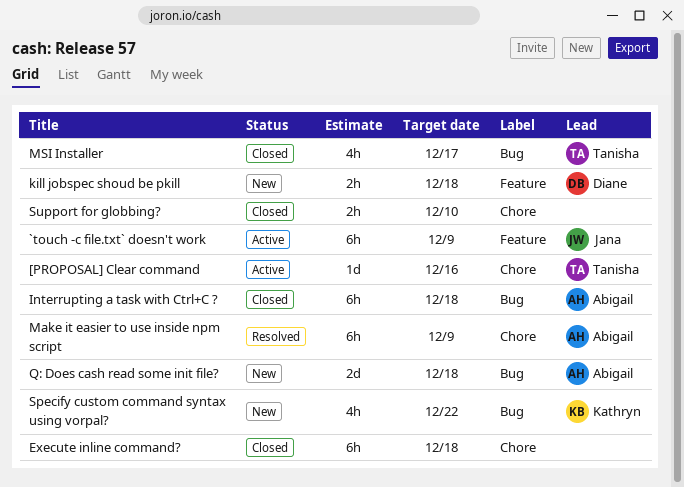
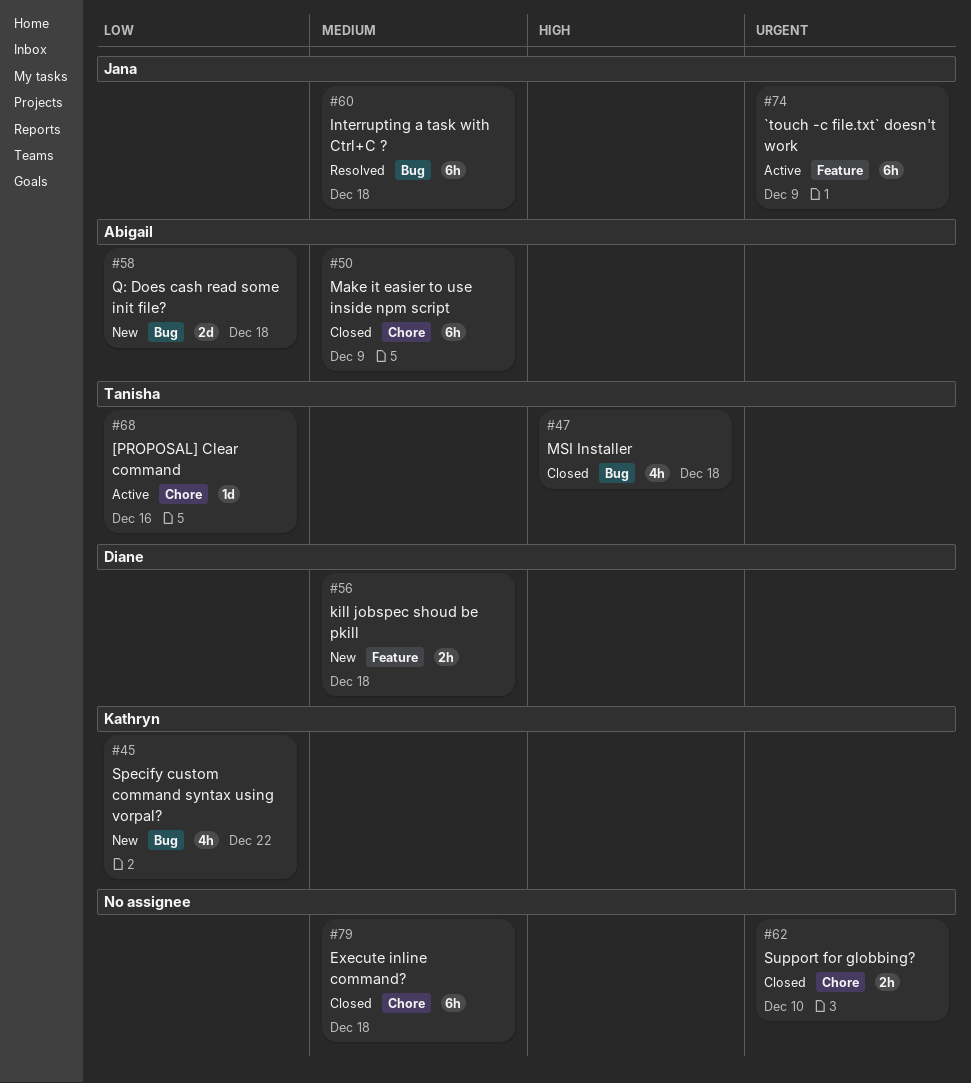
Interrupting a task with Ctrl+C ?, status: Closed -> Resolved
Interrupting a task with Ctrl+C ?, owner: Abigail -> Jana
Make it easier to use inside npm script, status: Resolved -> Closed
MSI Installer, due: Dec 17 -> Dec 18

